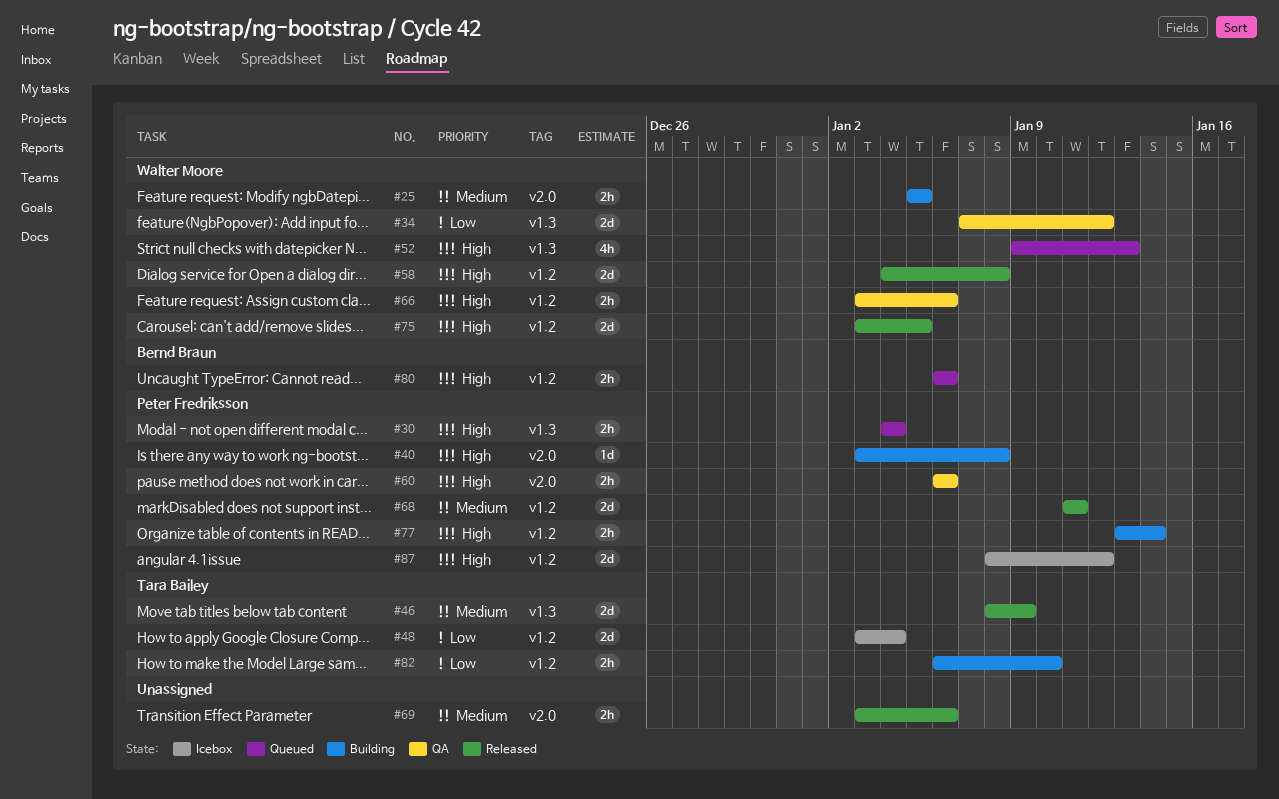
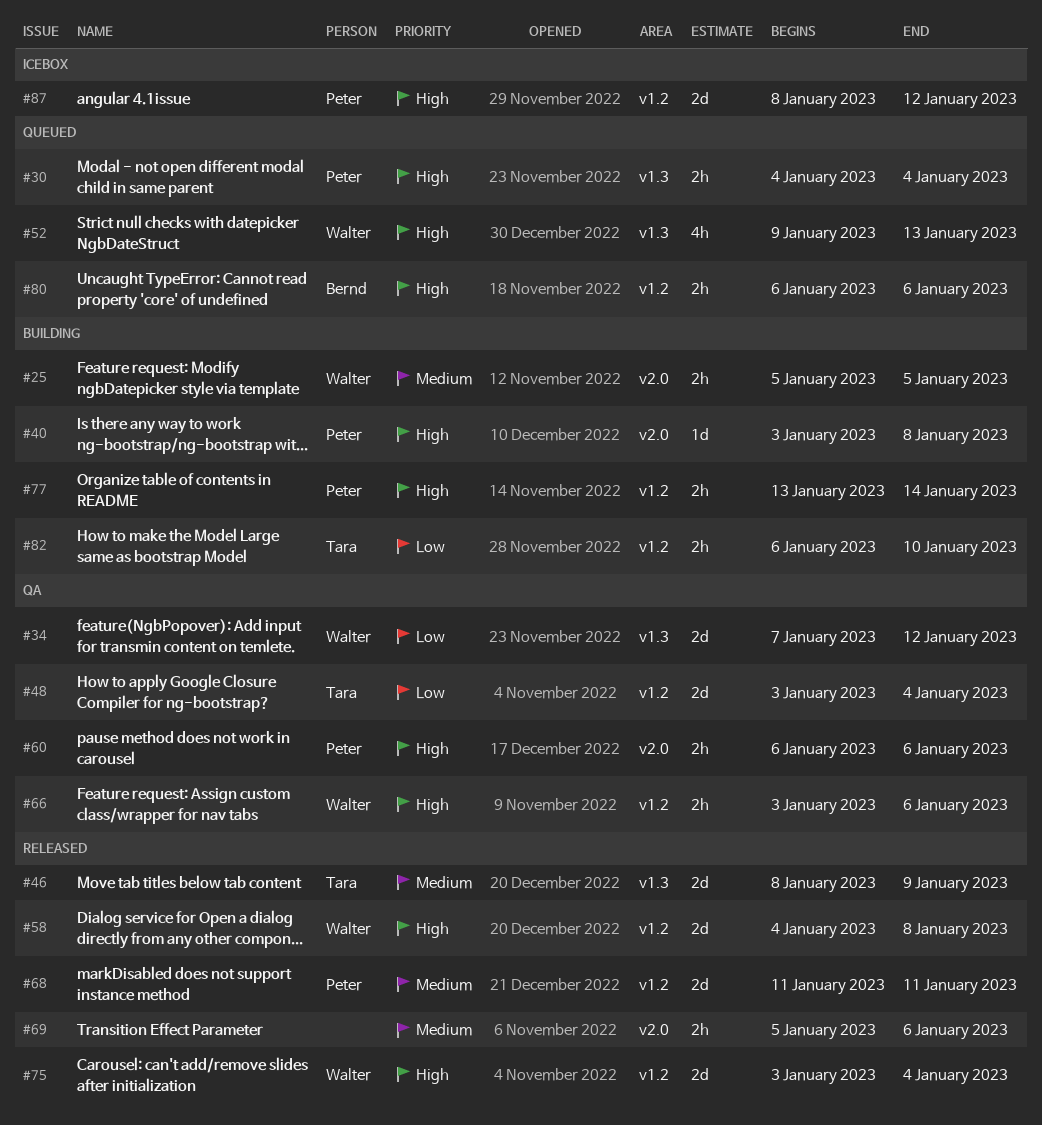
#48, status: Icebox -> QA
#69, start: Jan 3 -> Jan 5
#75, due: Jan 5 -> Jan 4

